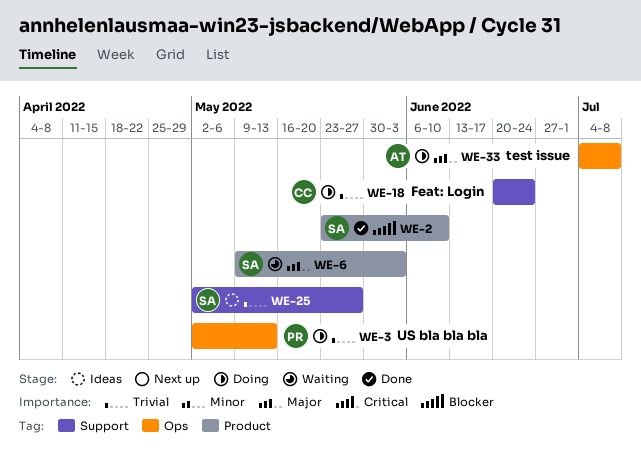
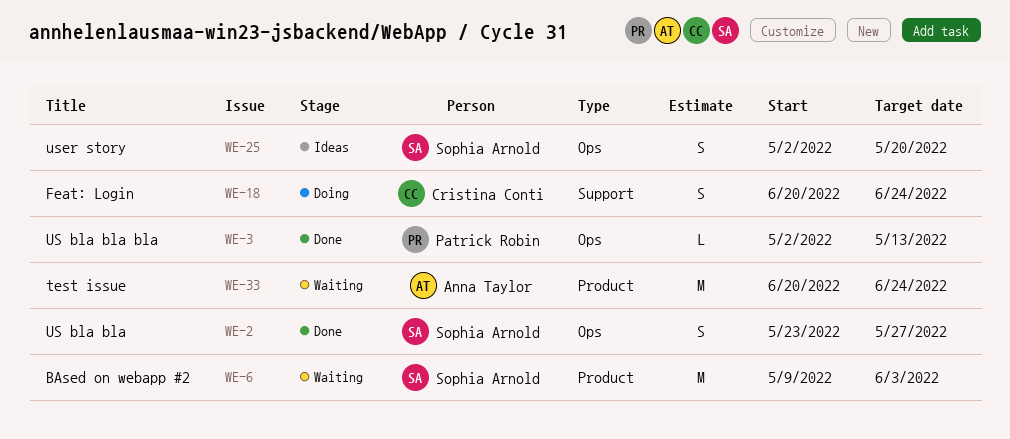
WE-2, label: Product -> Ops
WE-2, due: Jun 10 -> May 27
WE-3, status: Doing -> Done
WE-25, label: Support -> Ops
WE-25, due: May 27 -> May 20
WE-33, status: Doing -> Waiting
WE-33, label: Ops -> Product
WE-33, start: Jul 4 -> Jun 20
WE-33, due: Jul 8 -> Jun 24

